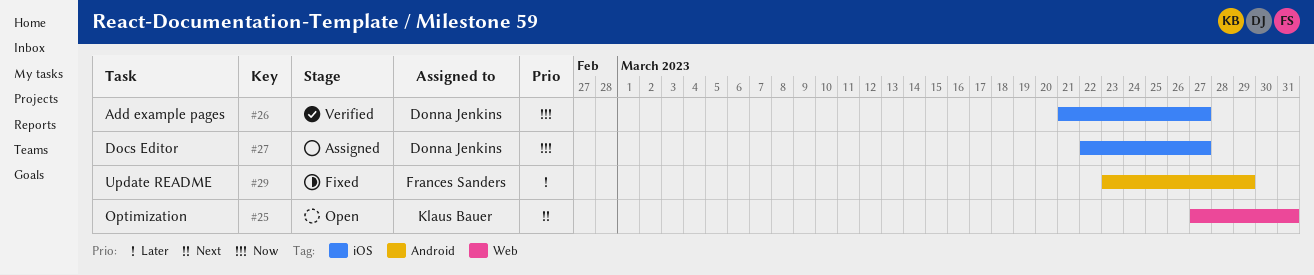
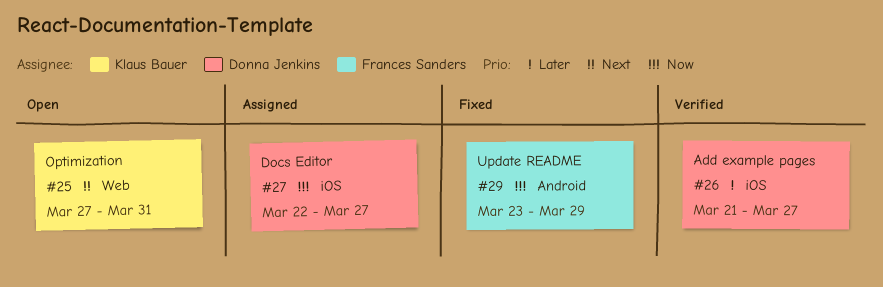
#26, priority: Now -> Later
#29, priority: Later -> Now

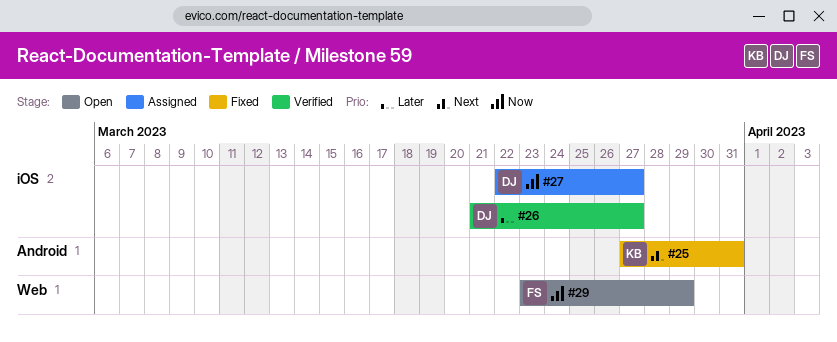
#25, status: Open -> Fixed
#25, label: Web -> Android
#29, status: Fixed -> Open
#29, label: Android -> Web

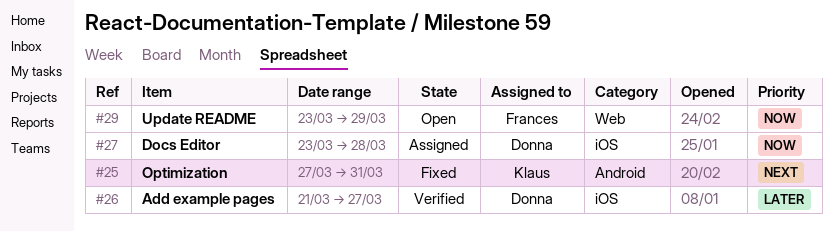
#27, start: Mar 22 -> Mar 23
#27, due: Mar 27 -> Mar 28

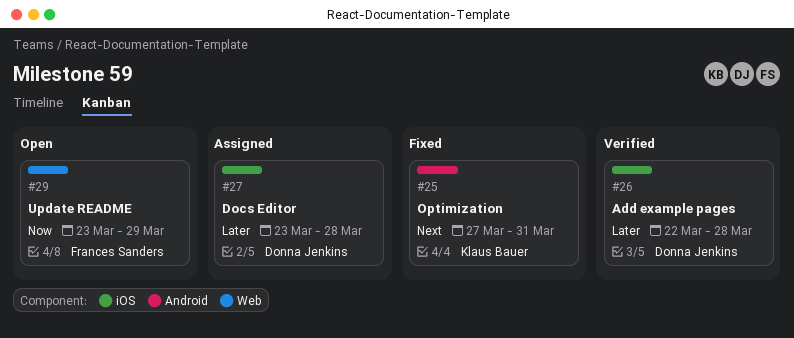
#26, start: Mar 21 -> Mar 22
#26, due: Mar 27 -> Mar 28
#27, priority: Now -> Later

